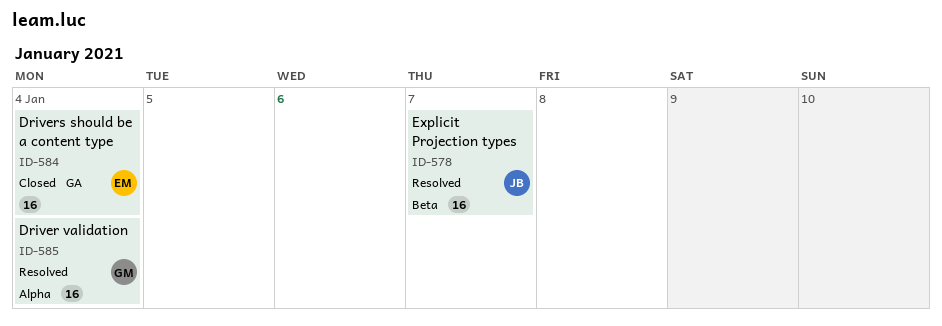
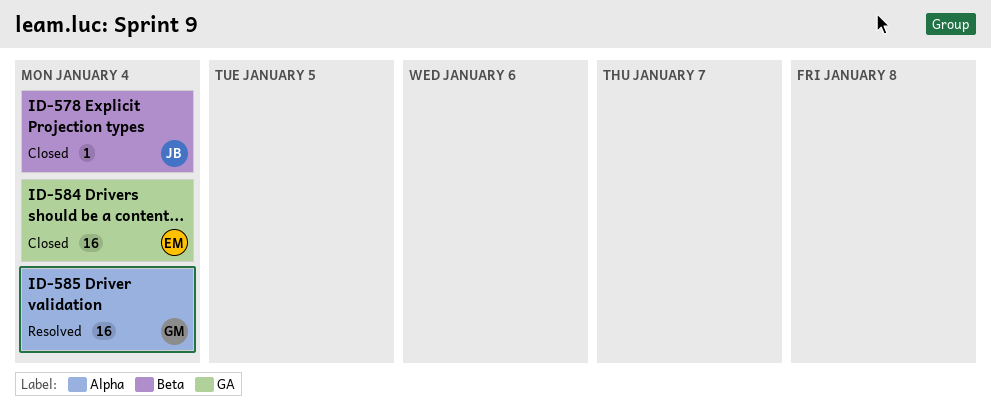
ID-578, status: Resolved -> Closed
ID-578, estimate: 16 -> 1
ID-578, due: Jan 7 -> Jan 4

